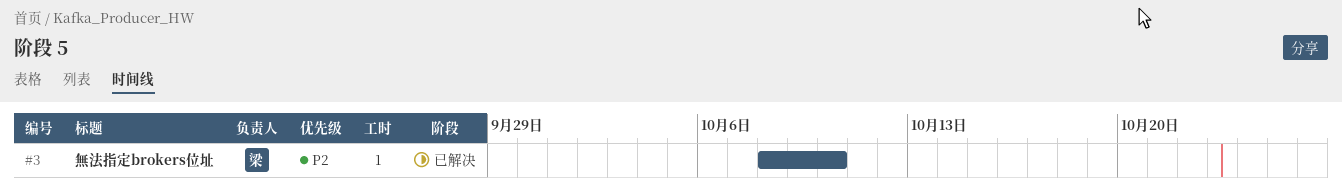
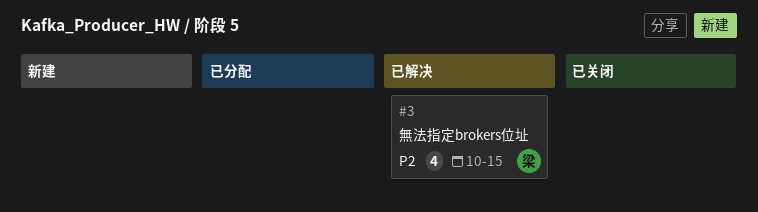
#3, estimate: 1 -> 4
#3, due: Oct 10 -> Oct 15

